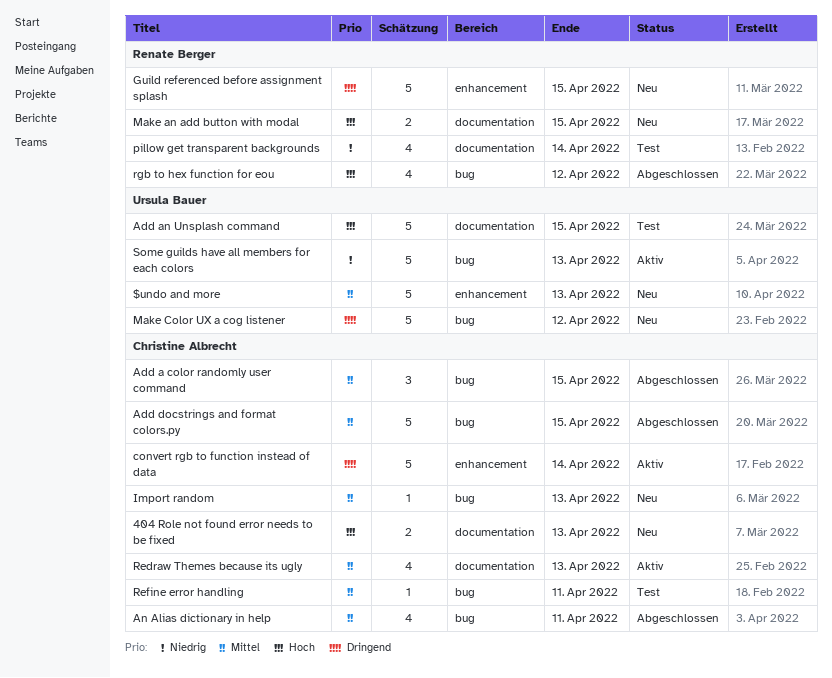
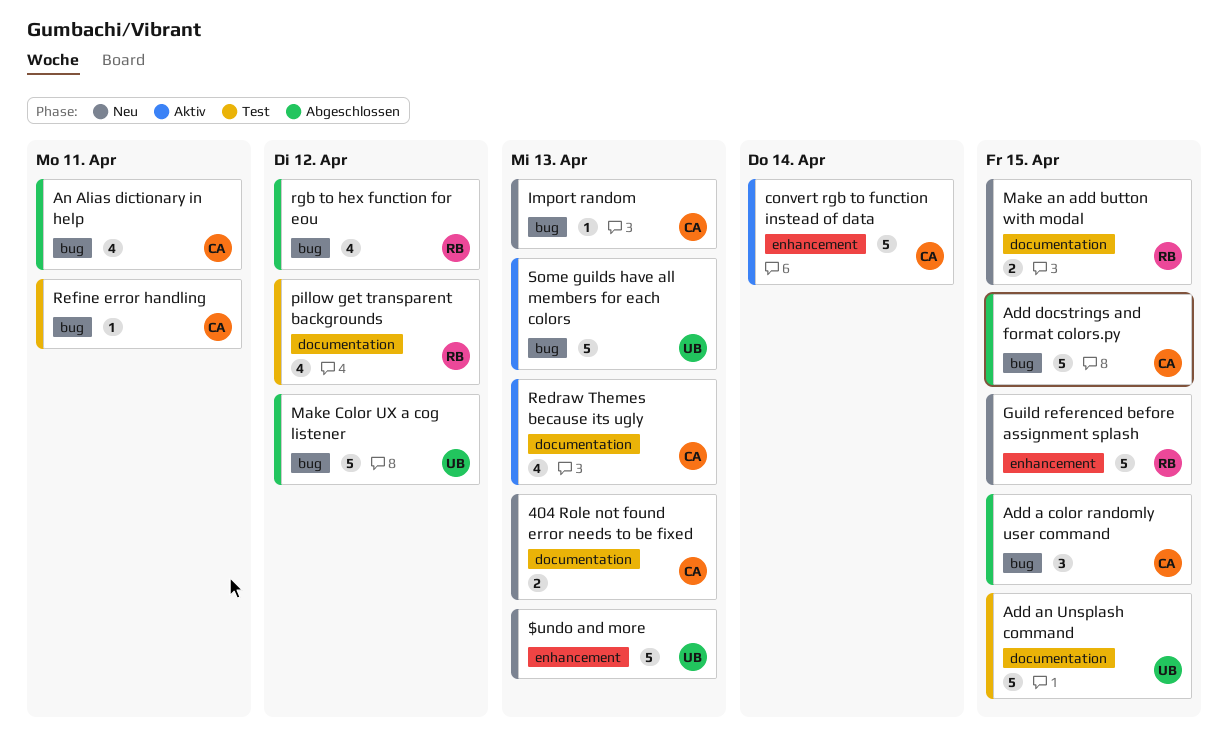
Make Color UX a cog listener, status: Neu -> Abgeschlossen
pillow get transparent backgrounds, due: Apr 14 -> Apr 12

